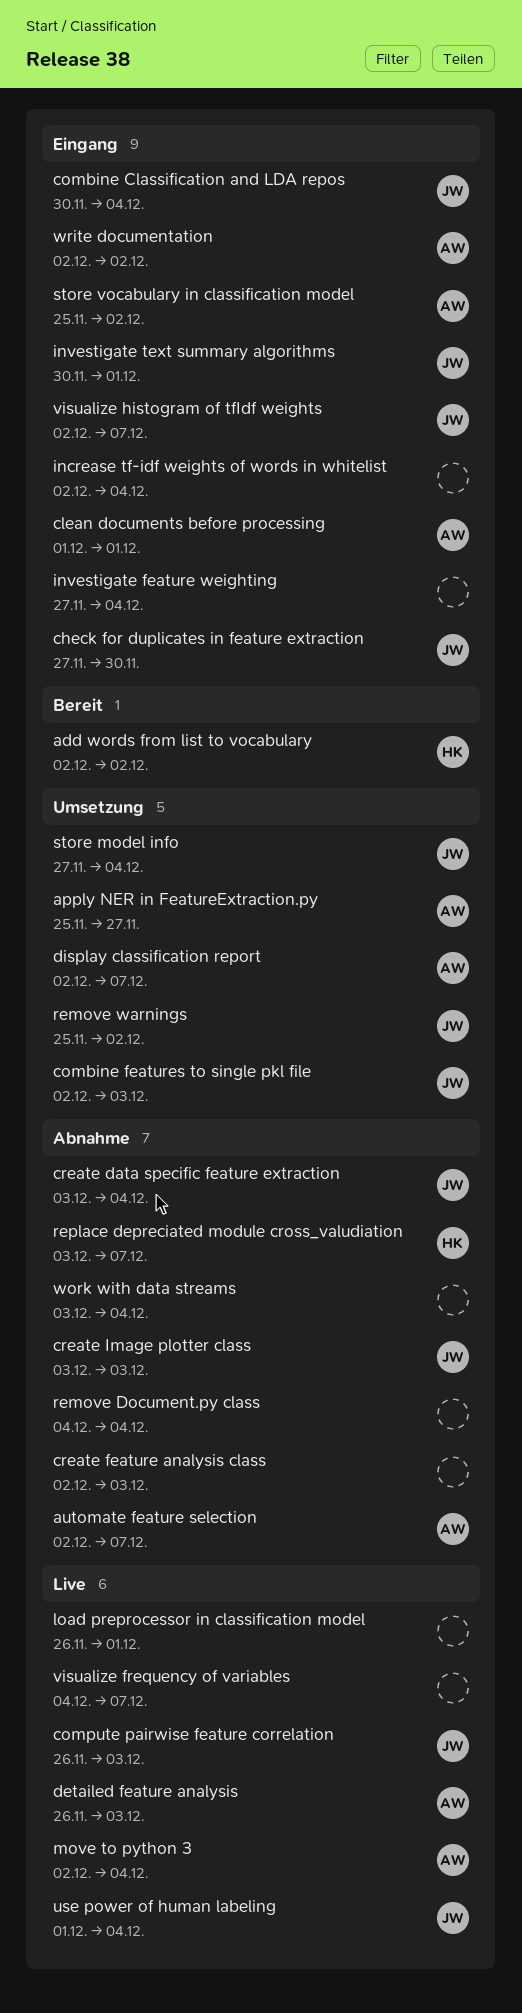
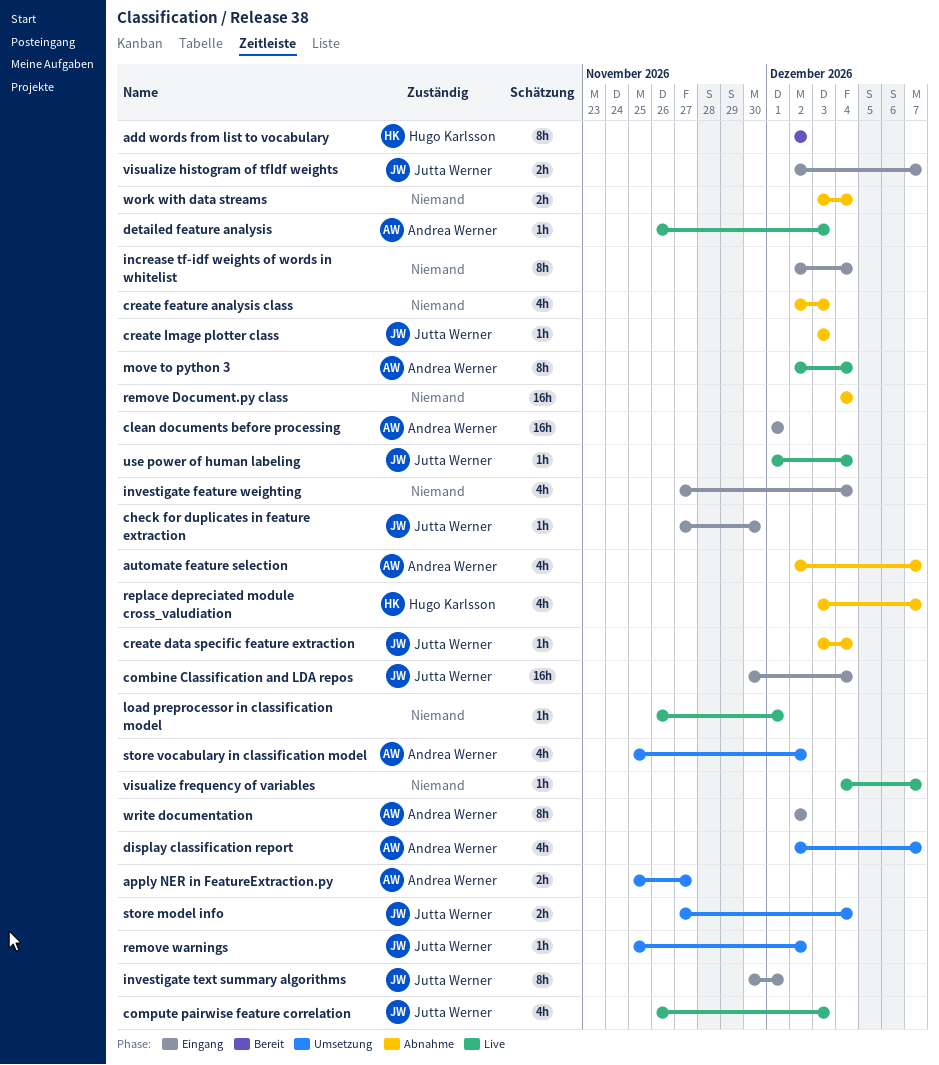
combine features to single pkl file: present -> none
store vocabulary in classification model, status: Eingang -> Umsetzung

